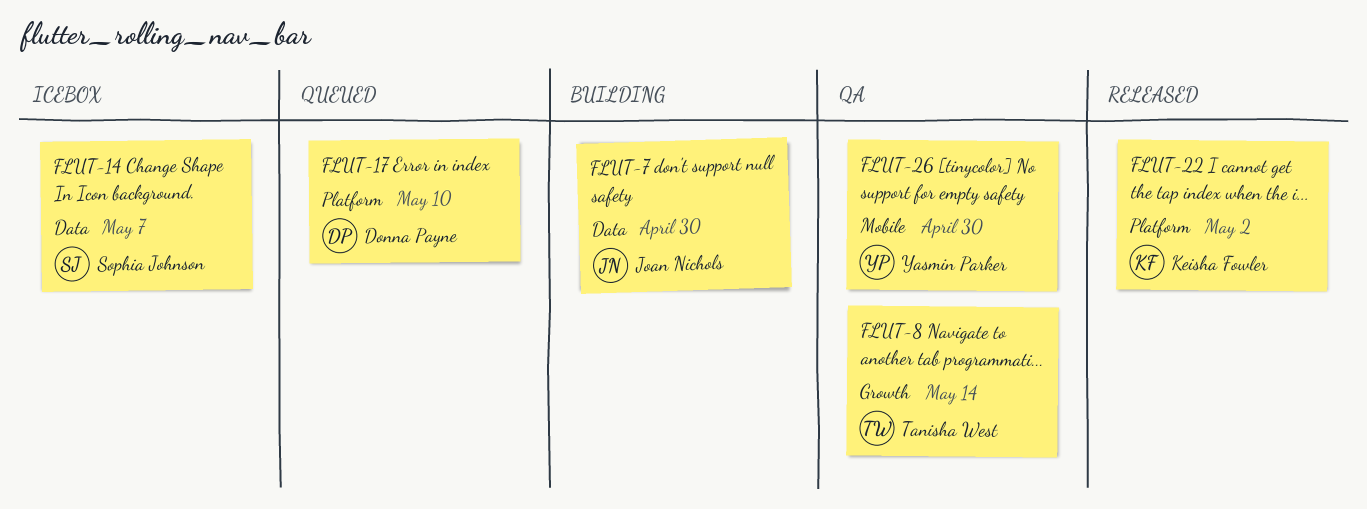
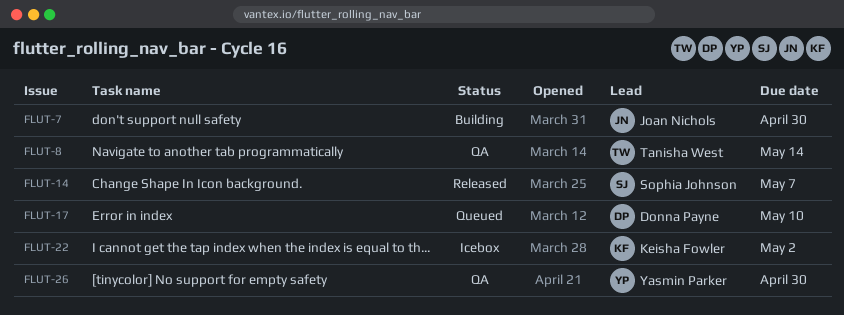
FLUT-14, status: Icebox -> Released
FLUT-22, status: Released -> Icebox

